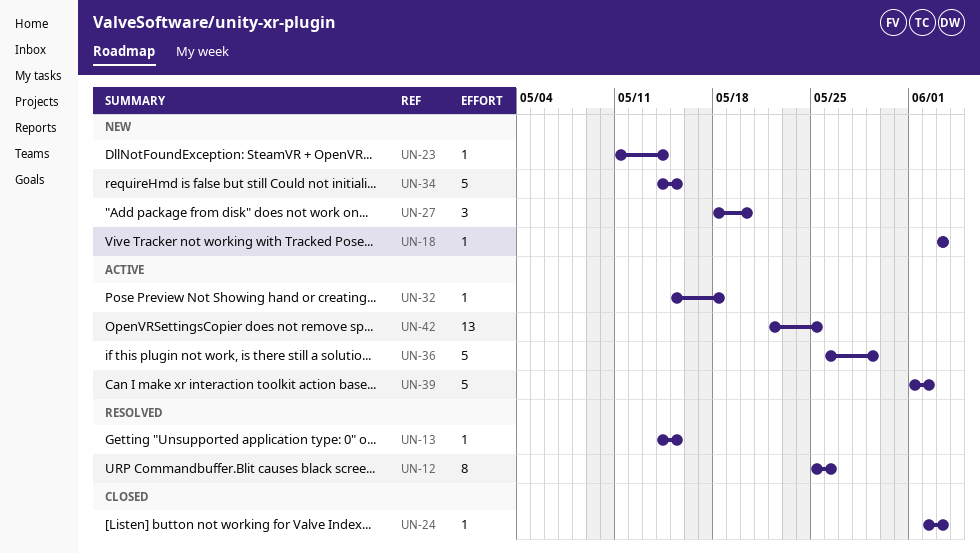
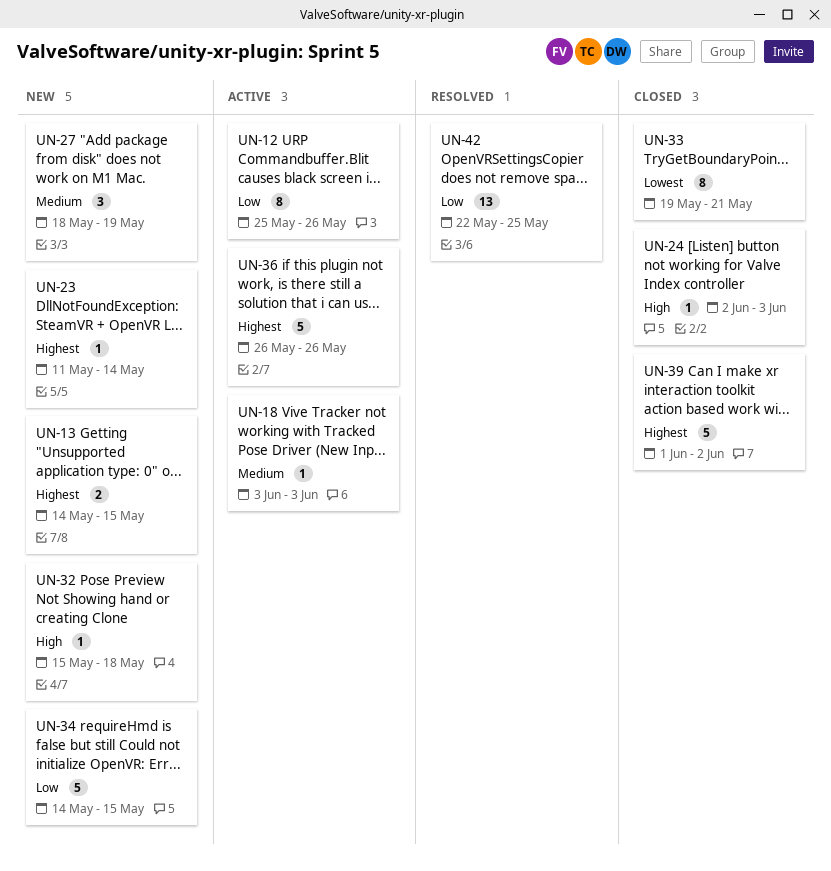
UN-12, status: Resolved -> Active
UN-13, status: Resolved -> New
UN-13, estimate: 1 -> 2
UN-18, status: New -> Active
UN-27, due: May 20 -> May 19
UN-32, status: Active -> New
UN-33: none -> present
UN-36, due: May 29 -> May 26
UN-39, status: Active -> Closed
UN-42, status: Active -> Resolved

